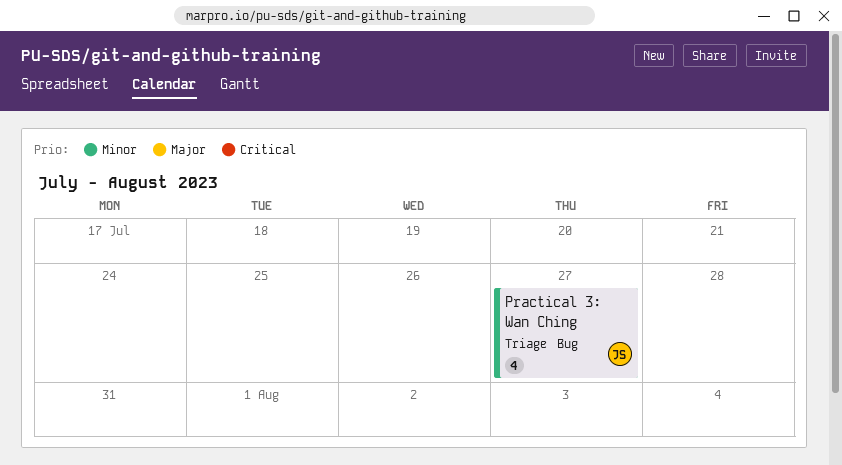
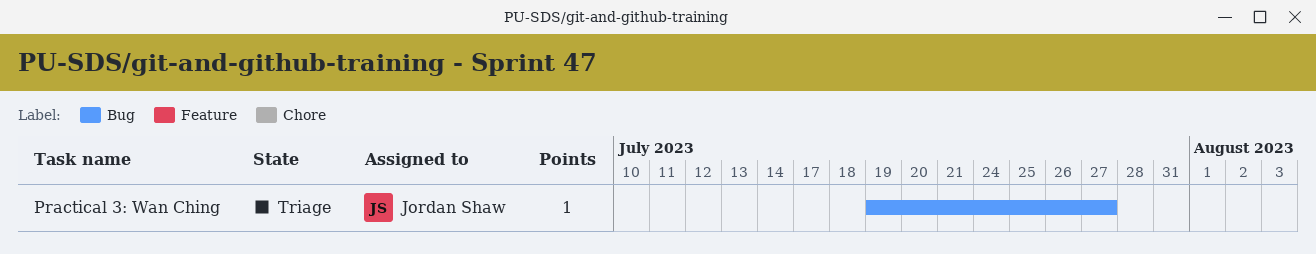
Practical 3: Wan Ching, estimate: 4 -> 1

